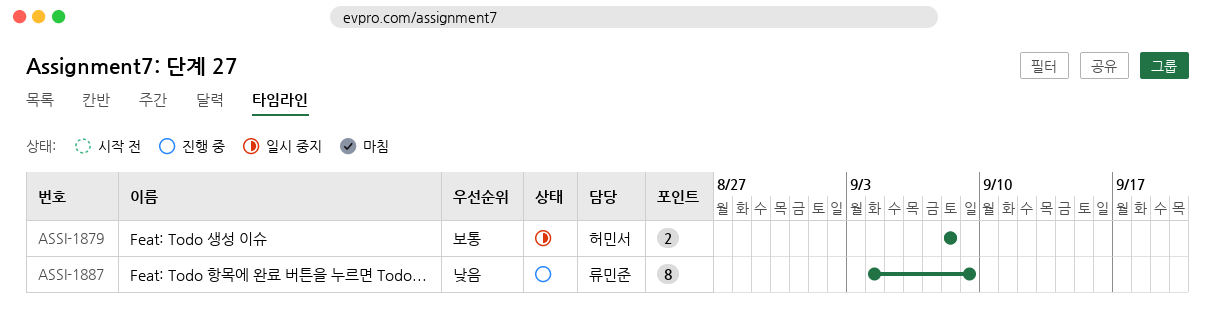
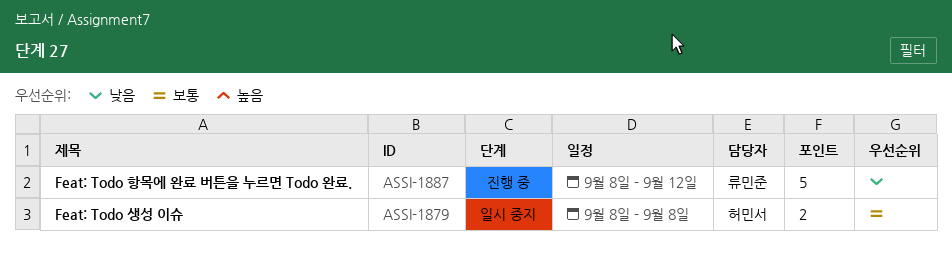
ASSI-1887, estimate: 8 -> 5
ASSI-1887, start: Sep 4 -> Sep 8
ASSI-1887, due: Sep 9 -> Sep 12

